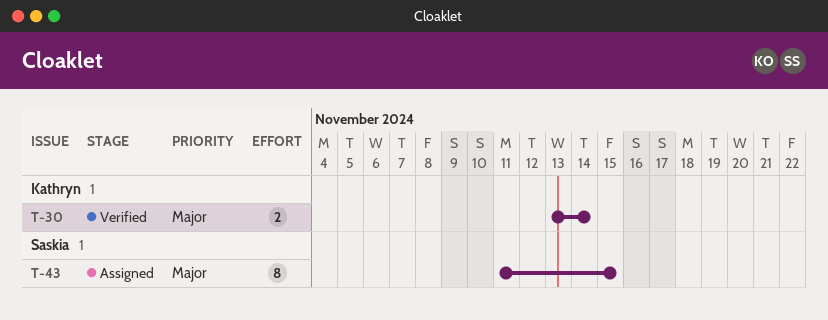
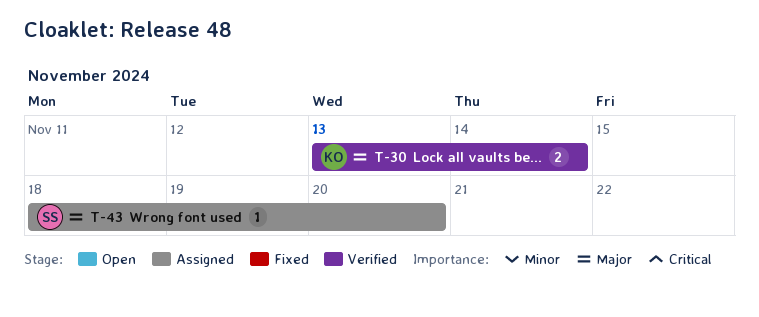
T-43, estimate: 8 -> 1
T-43, start: Nov 11 -> Nov 18
T-43, due: Nov 15 -> Nov 20

